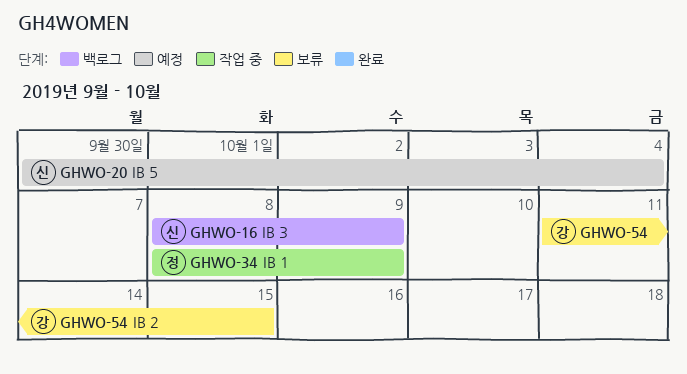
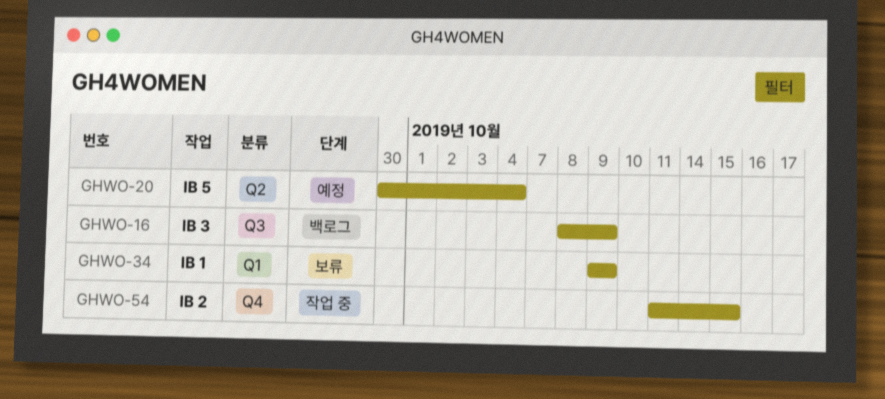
GHWO-34, status: 작업 중 -> 보류
GHWO-34, start: Oct 8 -> Oct 9
GHWO-54, status: 보류 -> 작업 중

